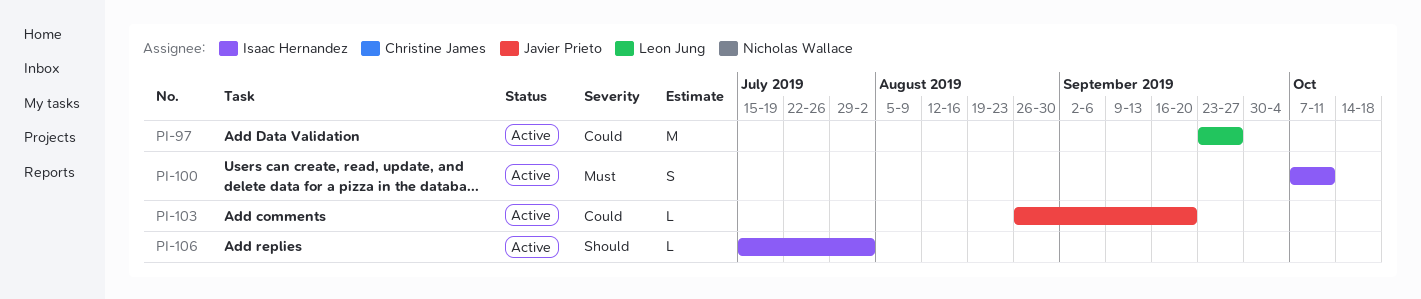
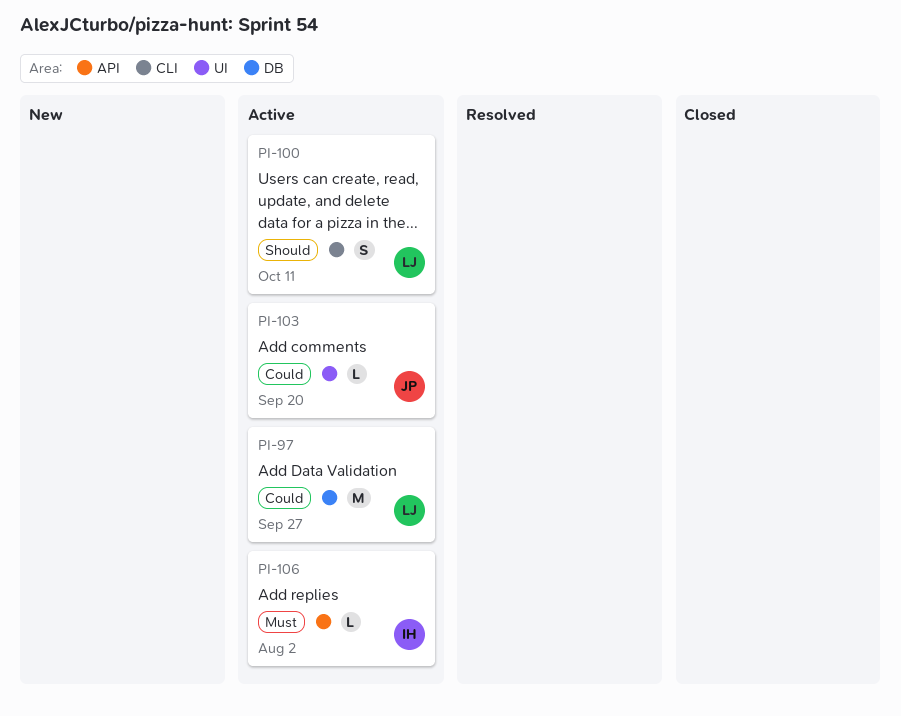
PI-100, owner: Isaac Hernandez -> Leon Jung
PI-100, priority: Must -> Should
PI-106, priority: Should -> Must

